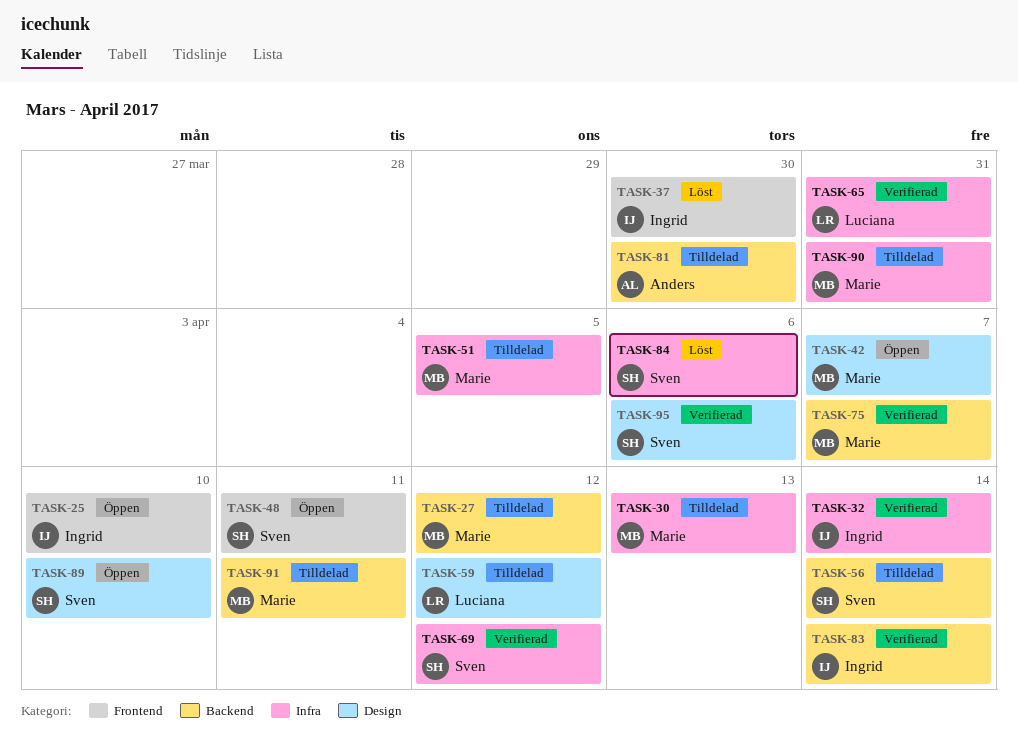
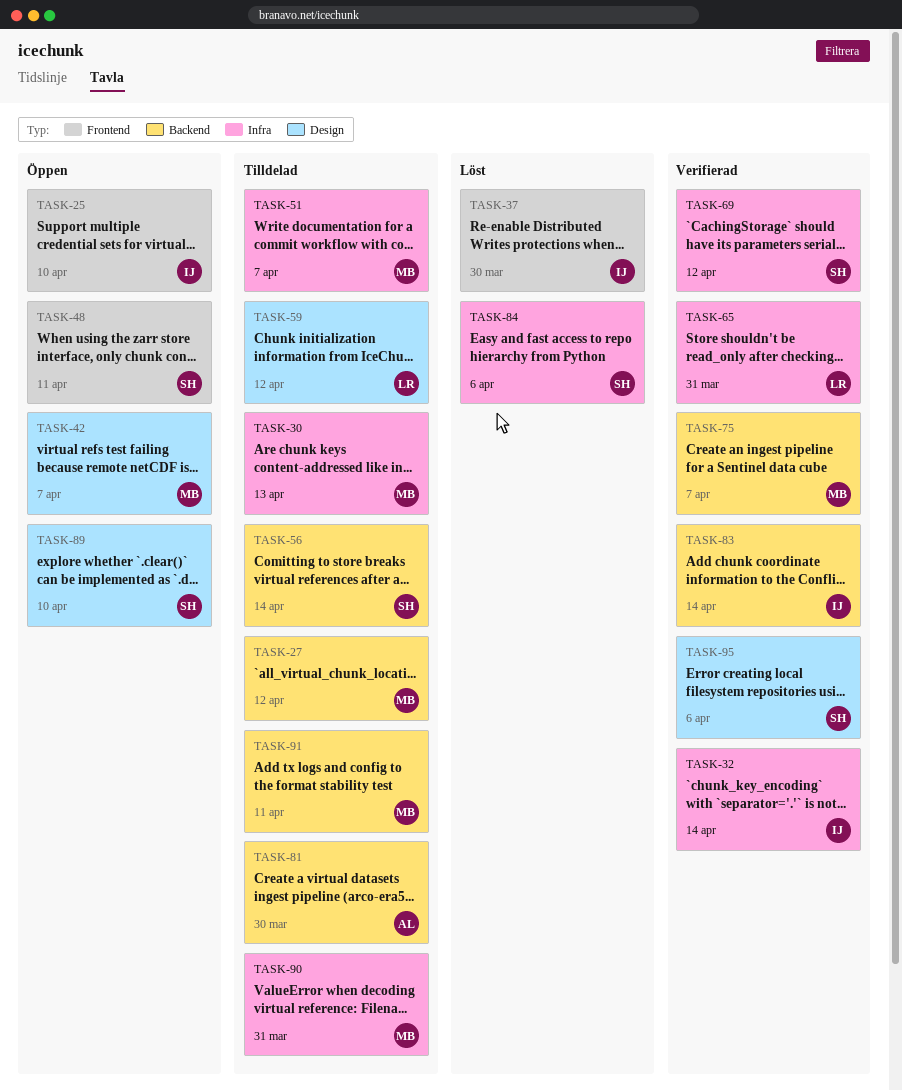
TASK-51, due: Apr 5 -> Apr 7

